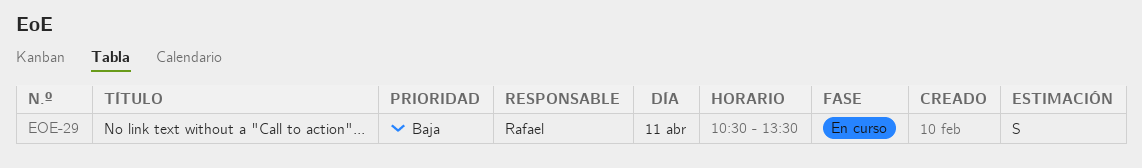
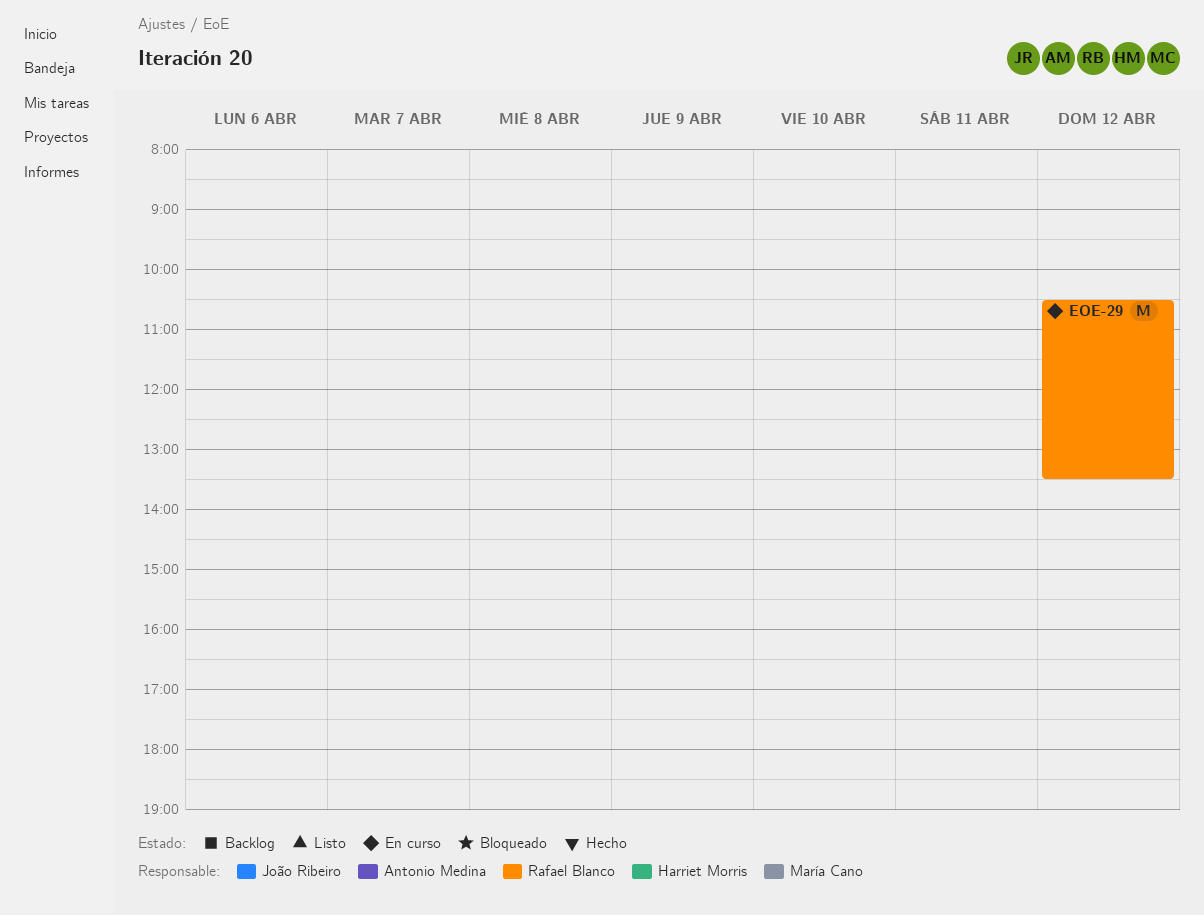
EOE-29, estimate: S -> M
EOE-29, day: Apr 11 -> Apr 12

